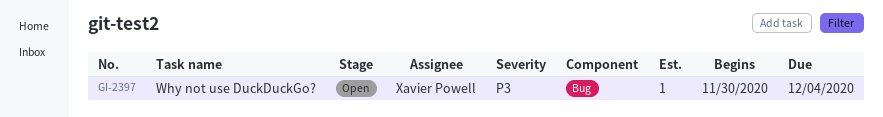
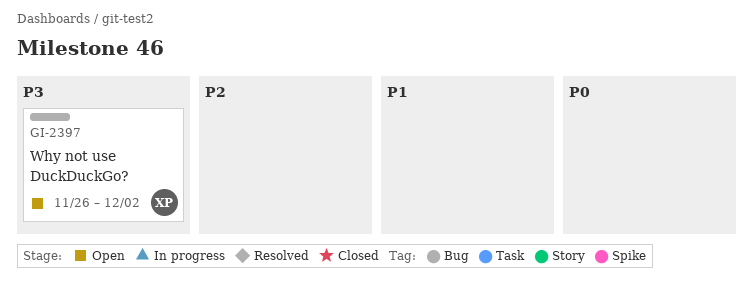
GI-2397, start: Nov 30 -> Nov 26
GI-2397, due: Dec 4 -> Dec 2

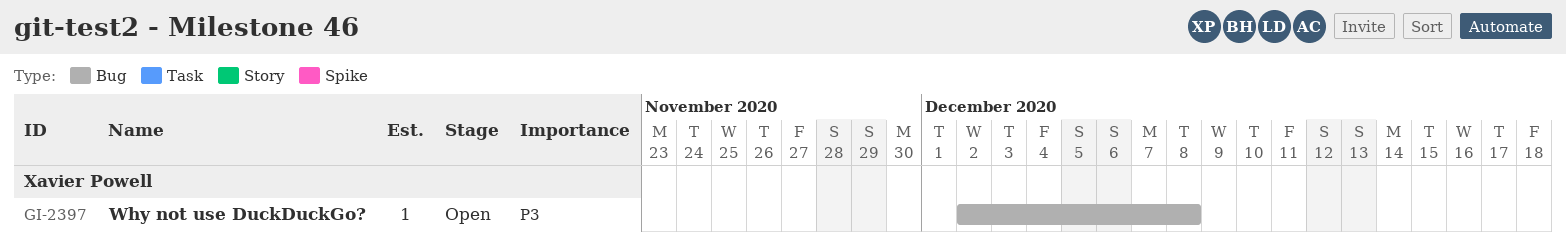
GI-2397, start: Nov 26 -> Dec 2
GI-2397, due: Dec 2 -> Dec 8

